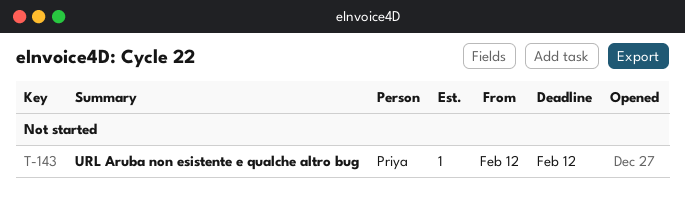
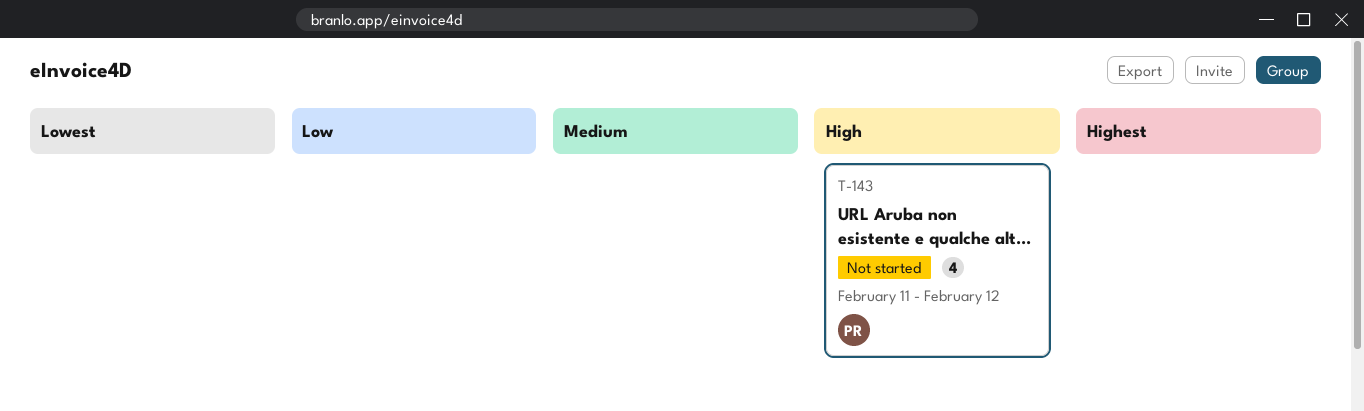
T-143, estimate: 1 -> 4
T-143, start: Feb 12 -> Feb 11

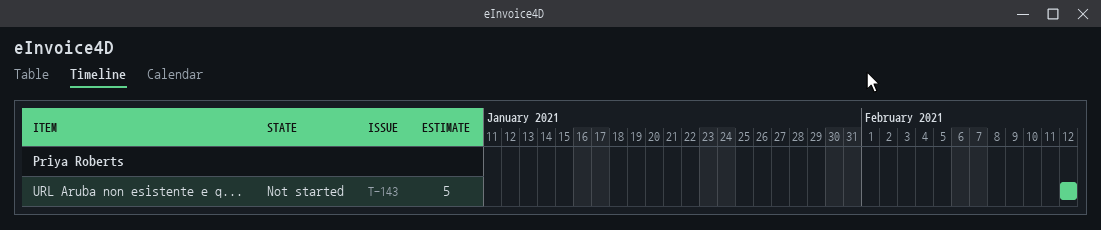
T-143, estimate: 4 -> 5
T-143, start: Feb 11 -> Feb 12

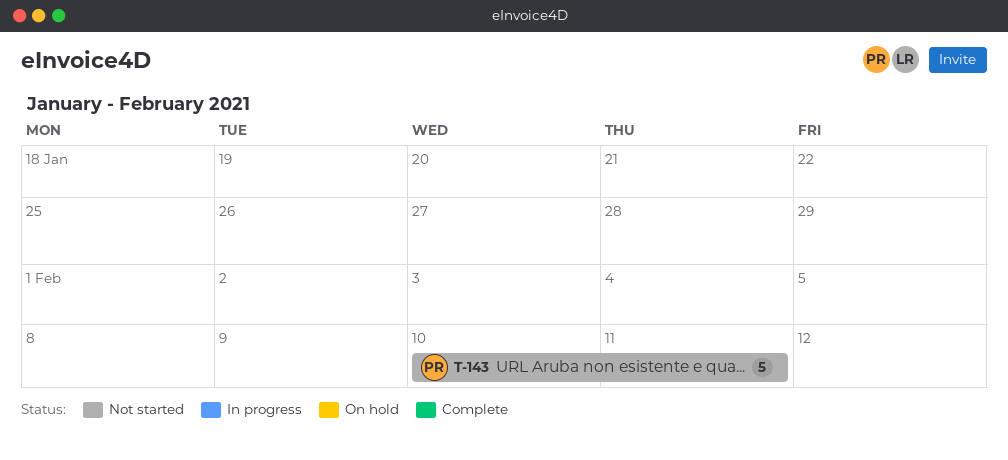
T-143, start: Feb 12 -> Feb 10
T-143, due: Feb 12 -> Feb 11

